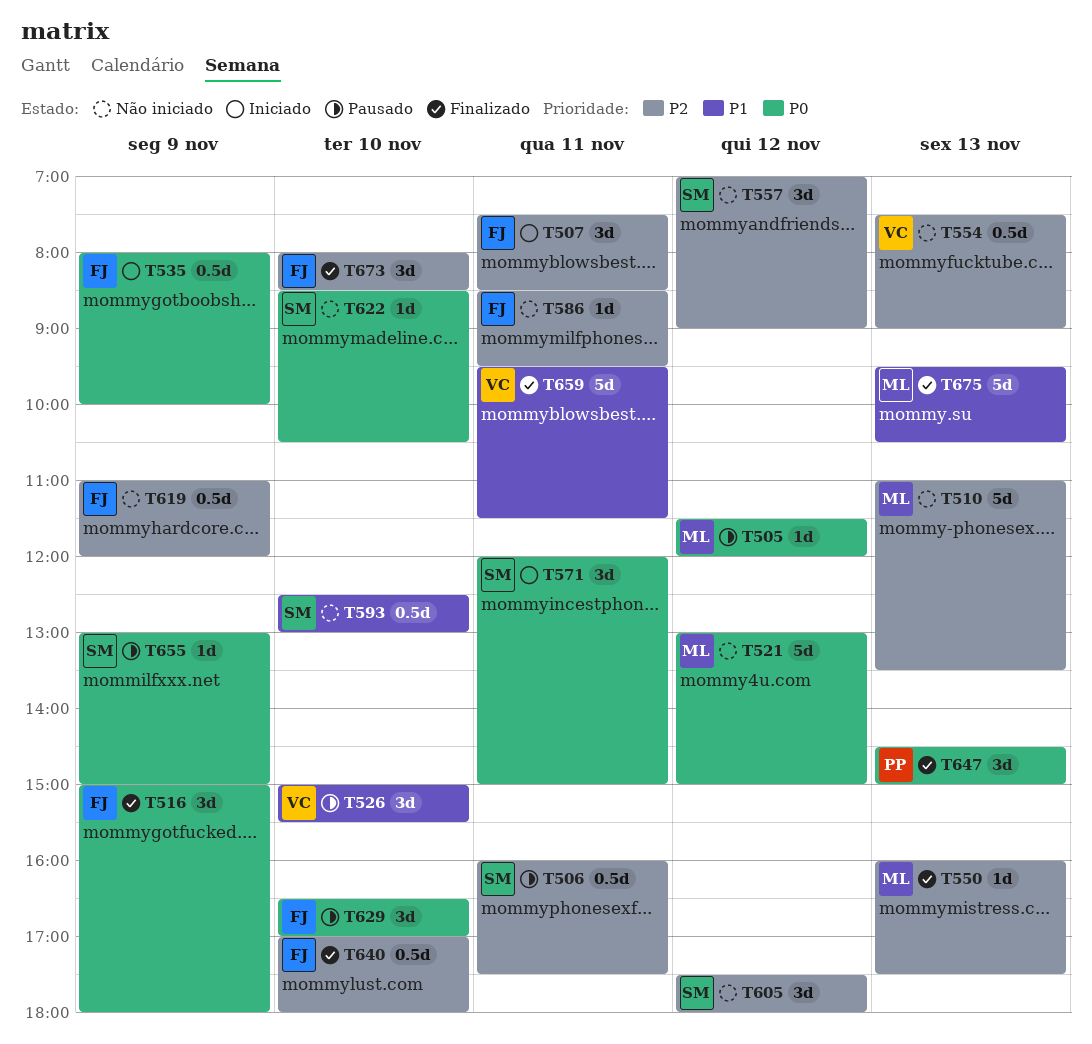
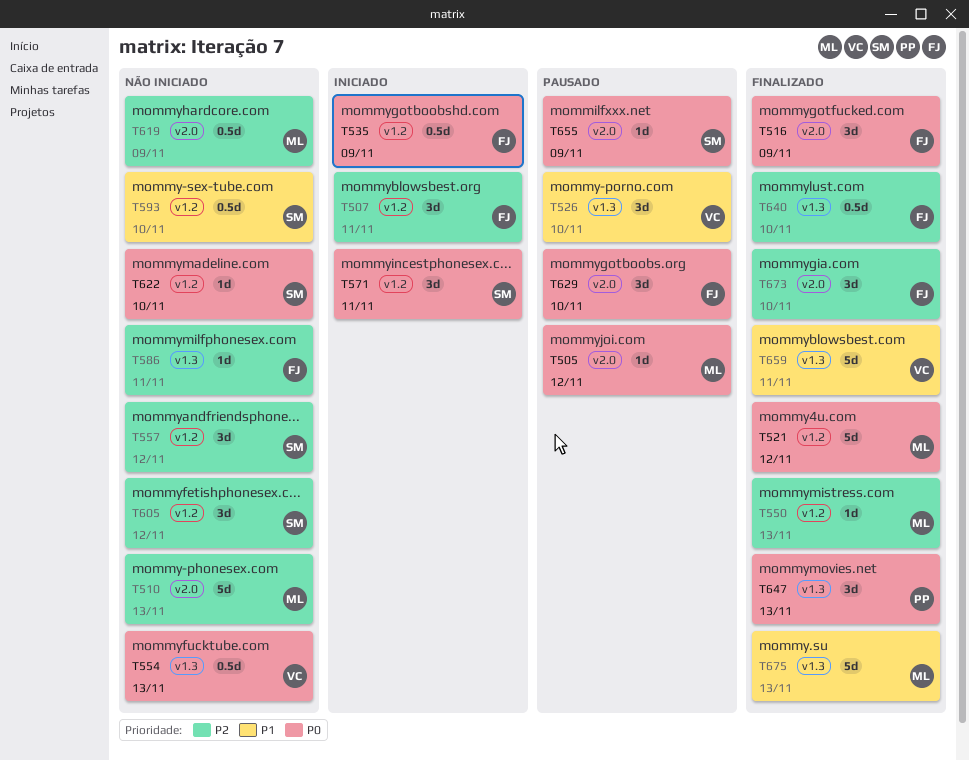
T506: present -> none
T521, status: Não iniciado -> Finalizado
T554, priority: P2 -> P0
T619, owner: FJ -> ML

